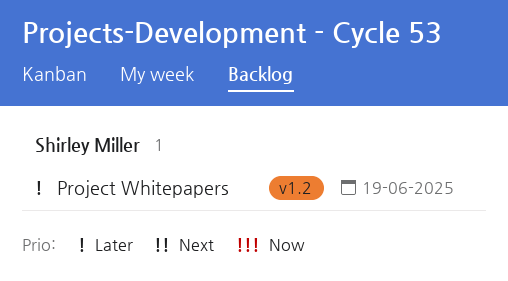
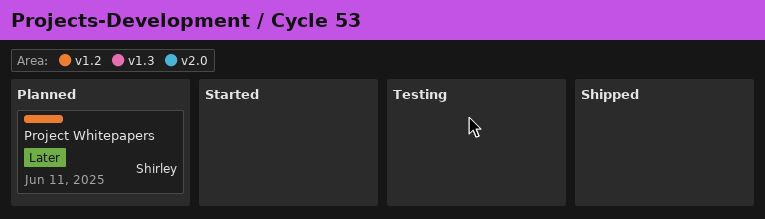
Project Whitepapers, due: Jun 19 -> Jun 11

